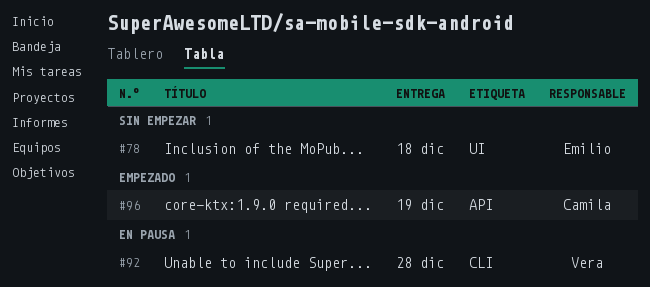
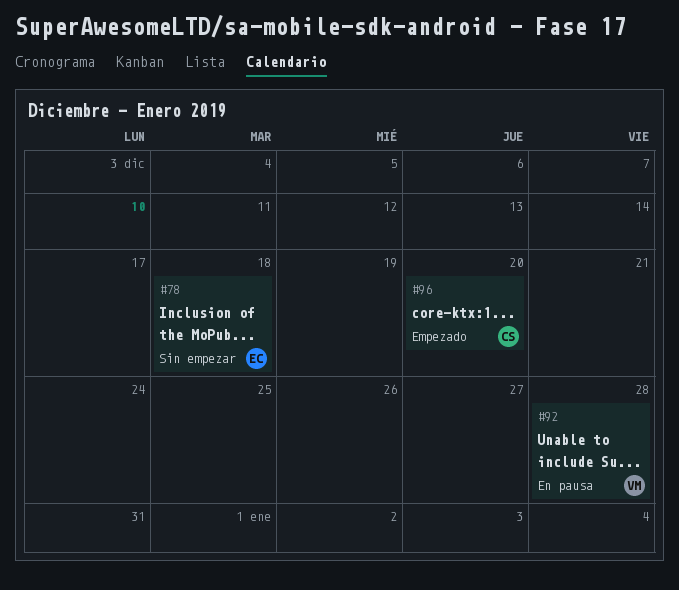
#96, due: Dec 19 -> Dec 20

